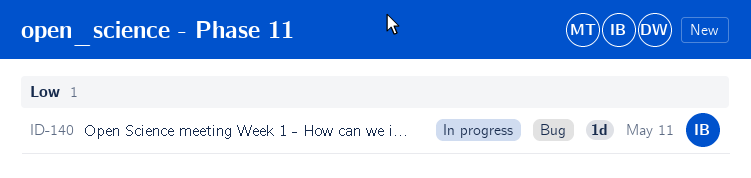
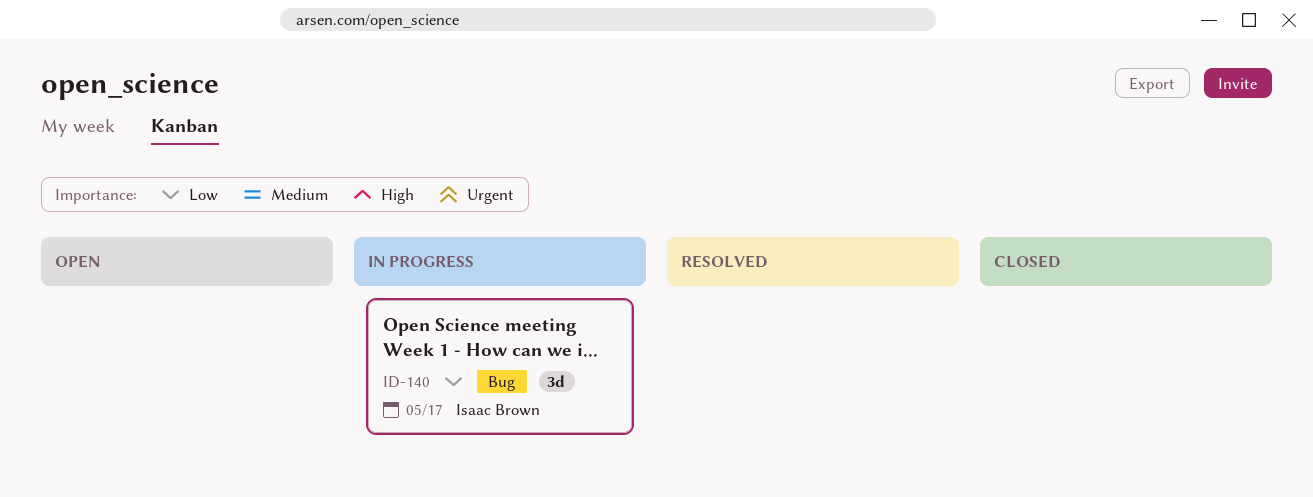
ID-140, estimate: 1d -> 3d
ID-140, due: May 11 -> May 17

